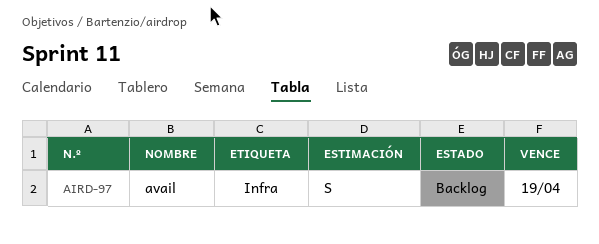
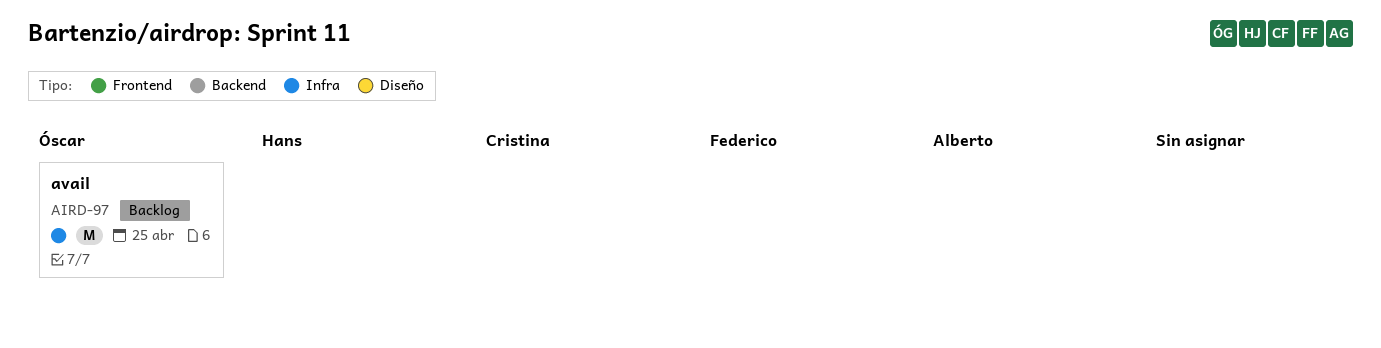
AIRD-97, estimate: S -> M
AIRD-97, due: Apr 19 -> Apr 25

